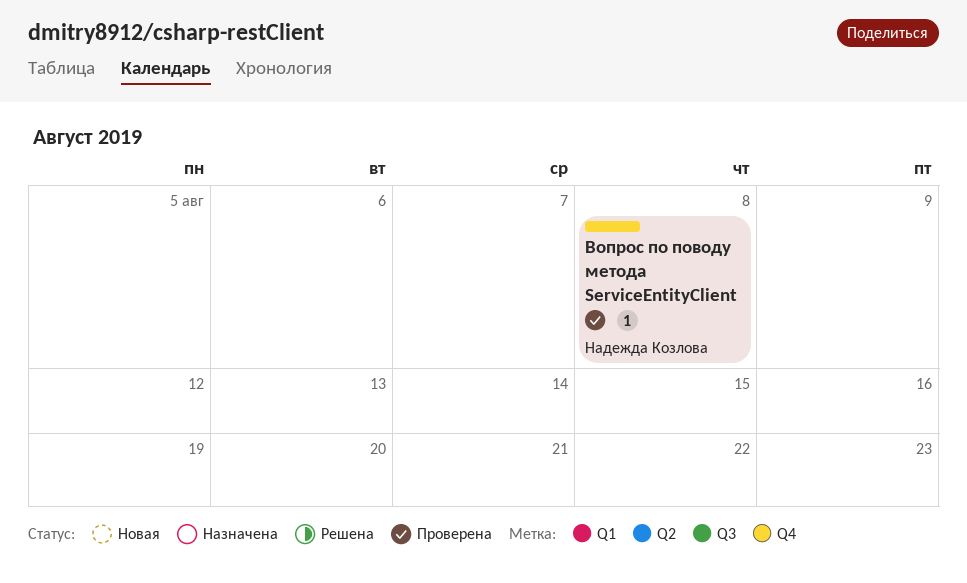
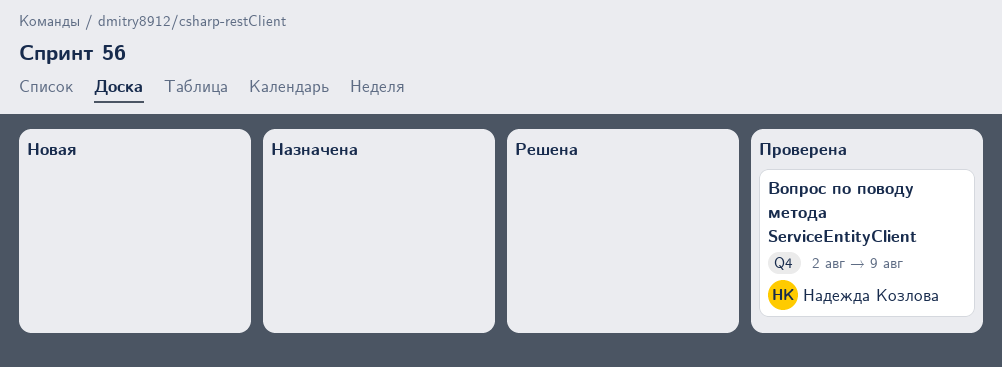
Вопрос по поводу метода ServiceEntityClient, due: Aug 8 -> Aug 9

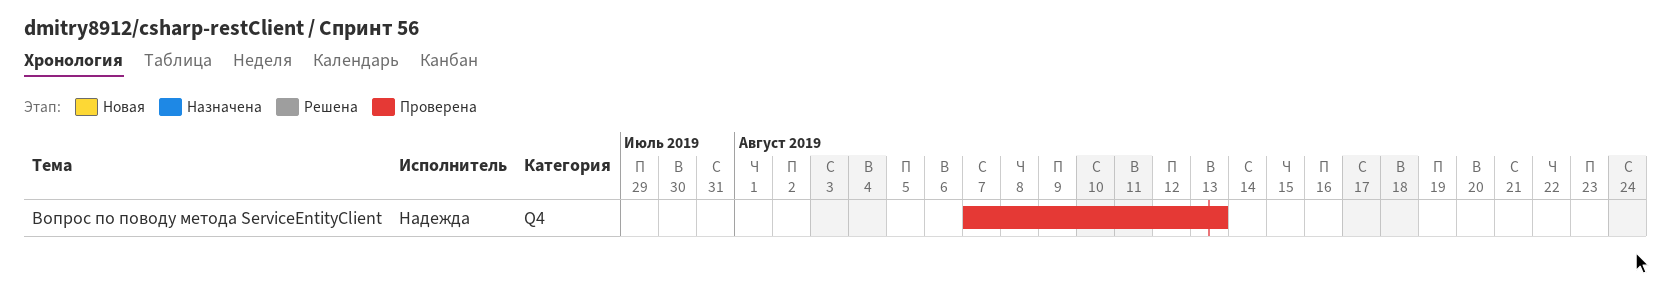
Вопрос по поводу метода ServiceEntityClient, start: Aug 2 -> Aug 7
Вопрос по поводу метода ServiceEntityClient, due: Aug 9 -> Aug 13

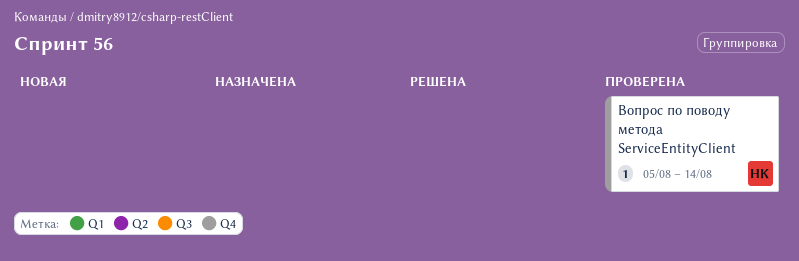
Вопрос по поводу метода ServiceEntityClient, start: Aug 7 -> Aug 5
Вопрос по поводу метода ServiceEntityClient, due: Aug 13 -> Aug 14

